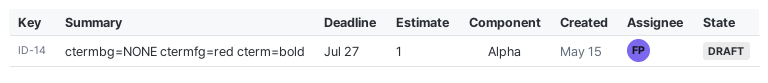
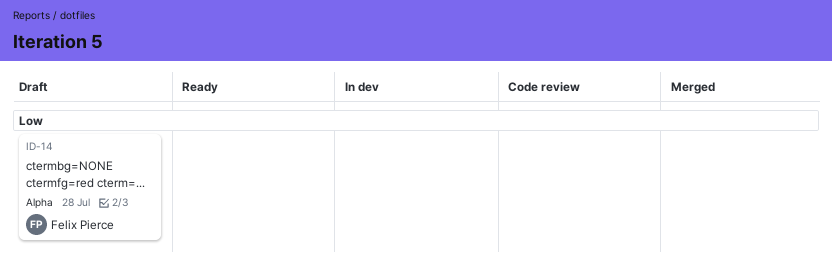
ID-14, due: Jul 27 -> Jul 28

